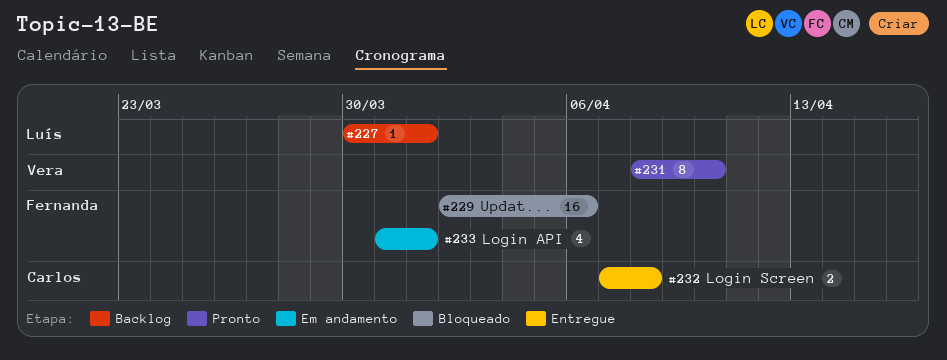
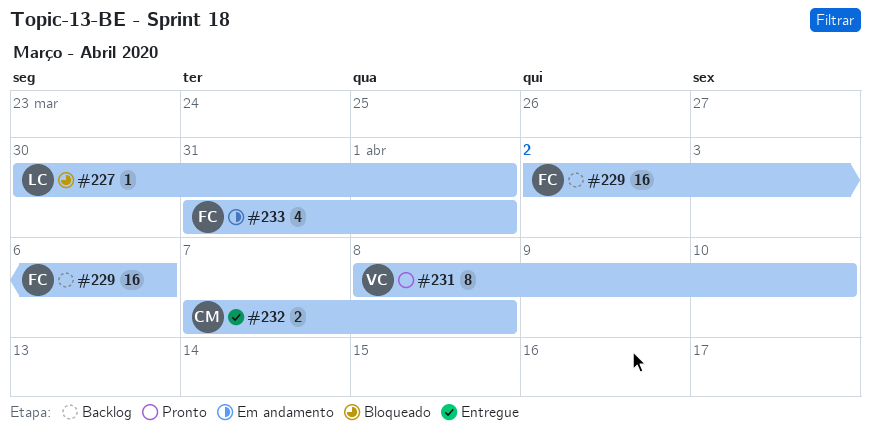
#227, status: Backlog -> Bloqueado
#229, status: Bloqueado -> Backlog

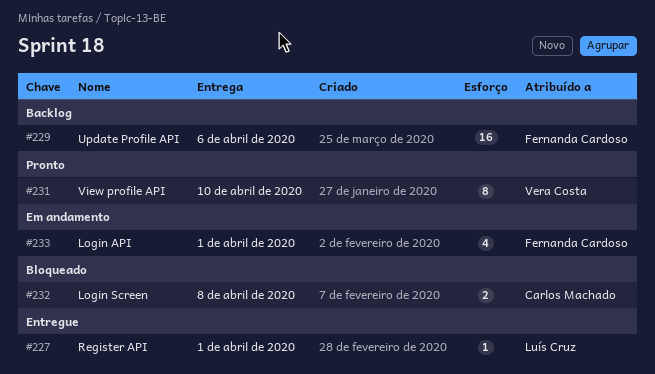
#227, status: Bloqueado -> Entregue
#232, status: Entregue -> Bloqueado

